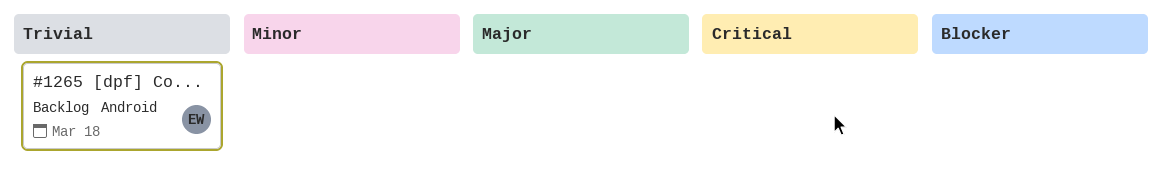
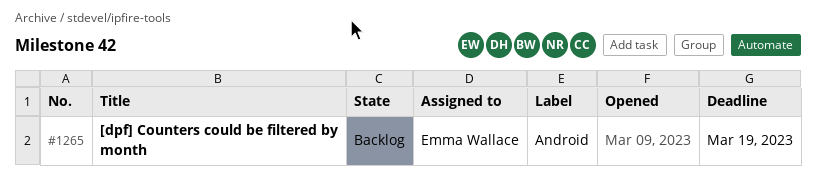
#1265, due: Mar 18 -> Mar 19

